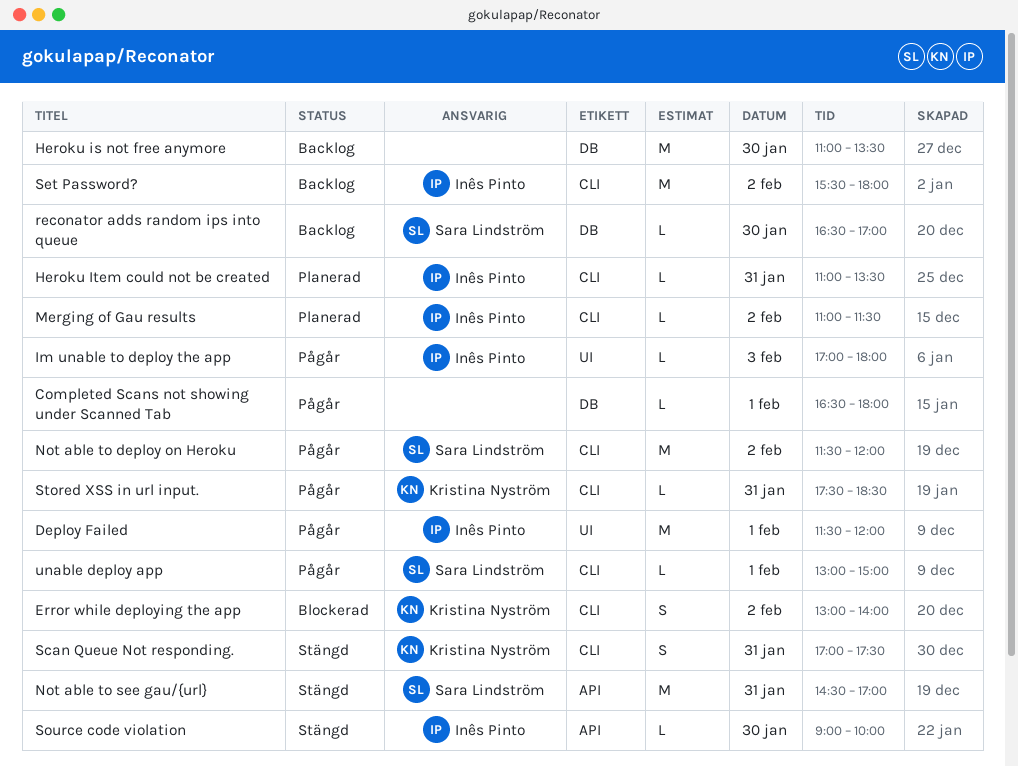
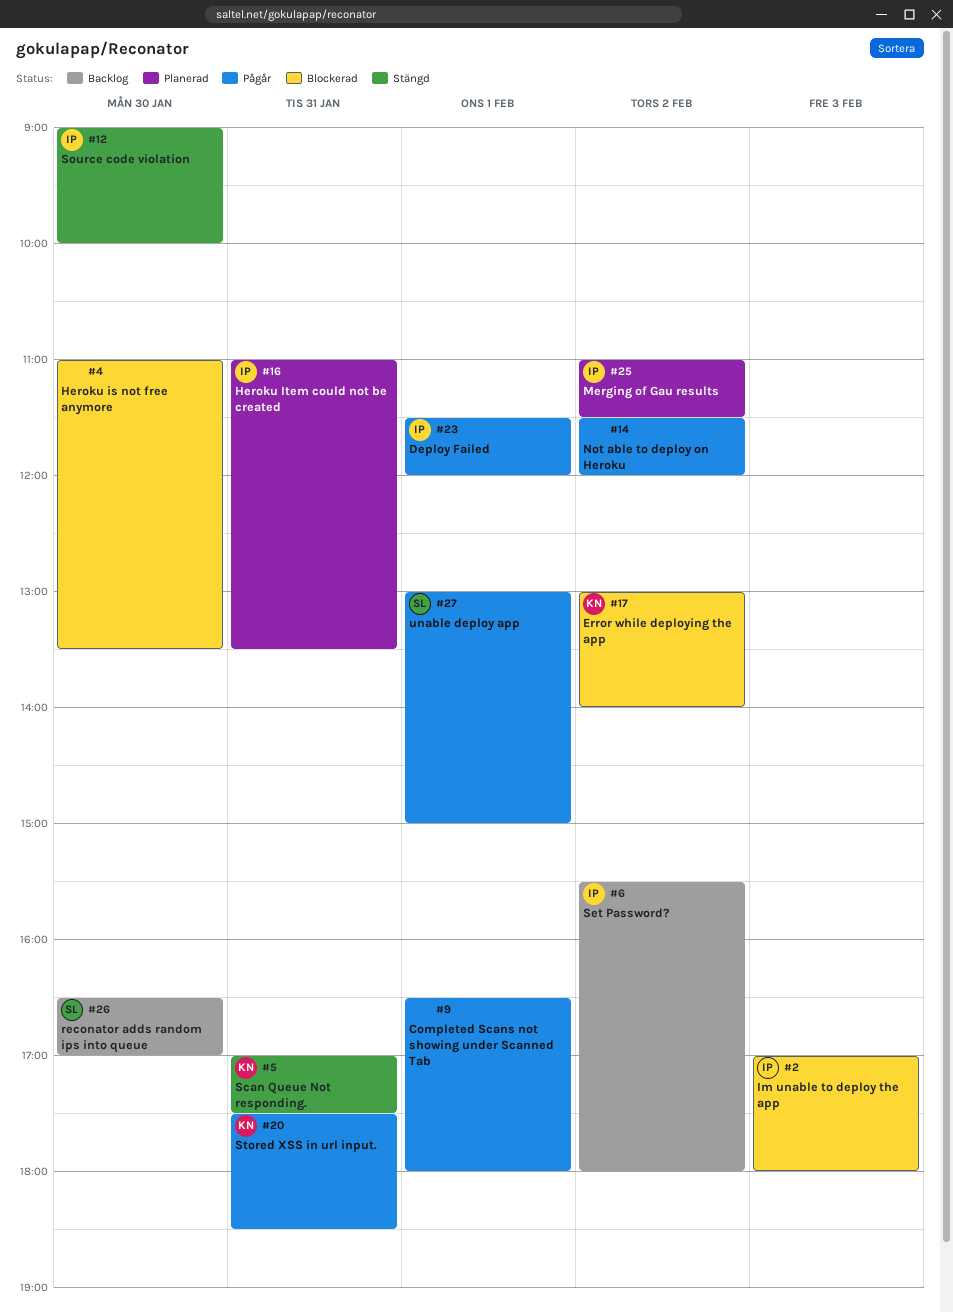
Heroku is not free anymore, status: Backlog -> Blockerad
Im unable to deploy the app, status: Pågår -> Blockerad
Not able to deploy on Heroku, owner: Sara Lindström -> none
Not able to see gau/{url}: present -> none

